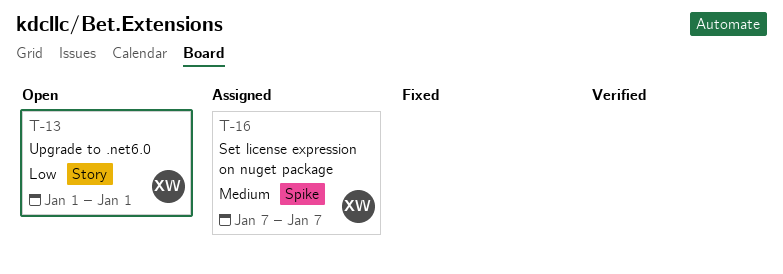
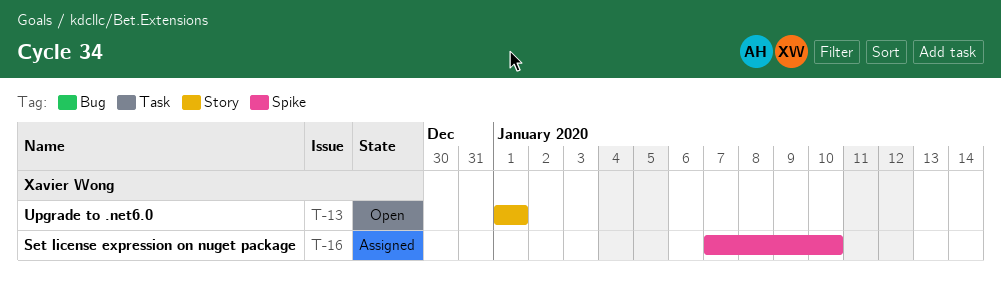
T-16, due: Jan 7 -> Jan 10

